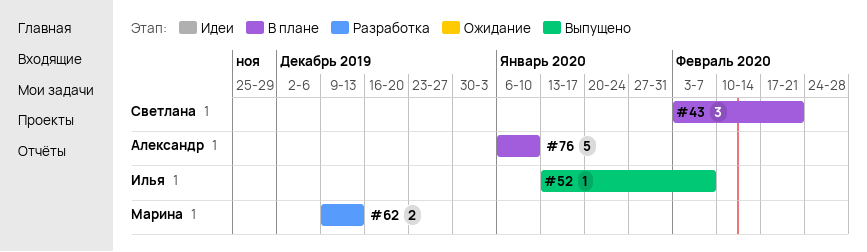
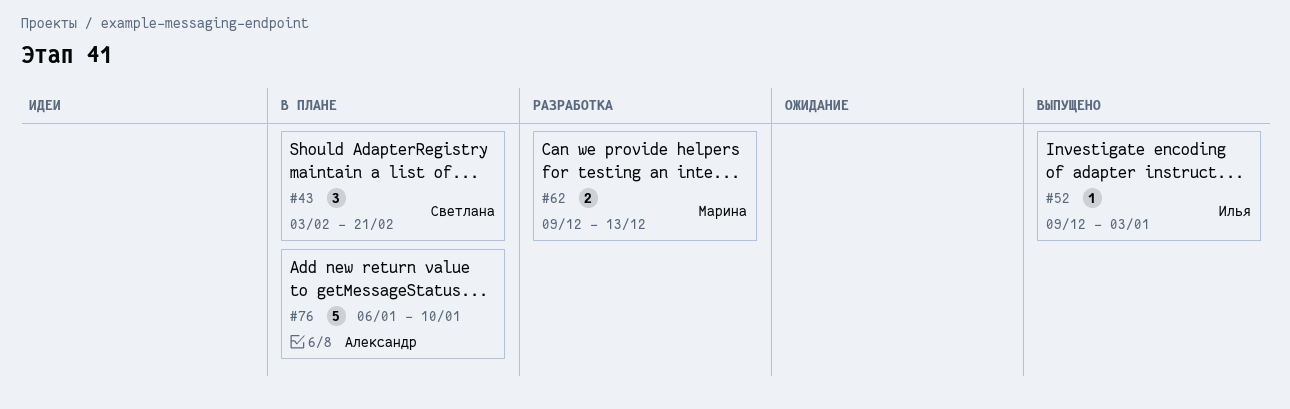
#52, start: Jan 13 -> Dec 9
#52, due: Feb 7 -> Jan 3

